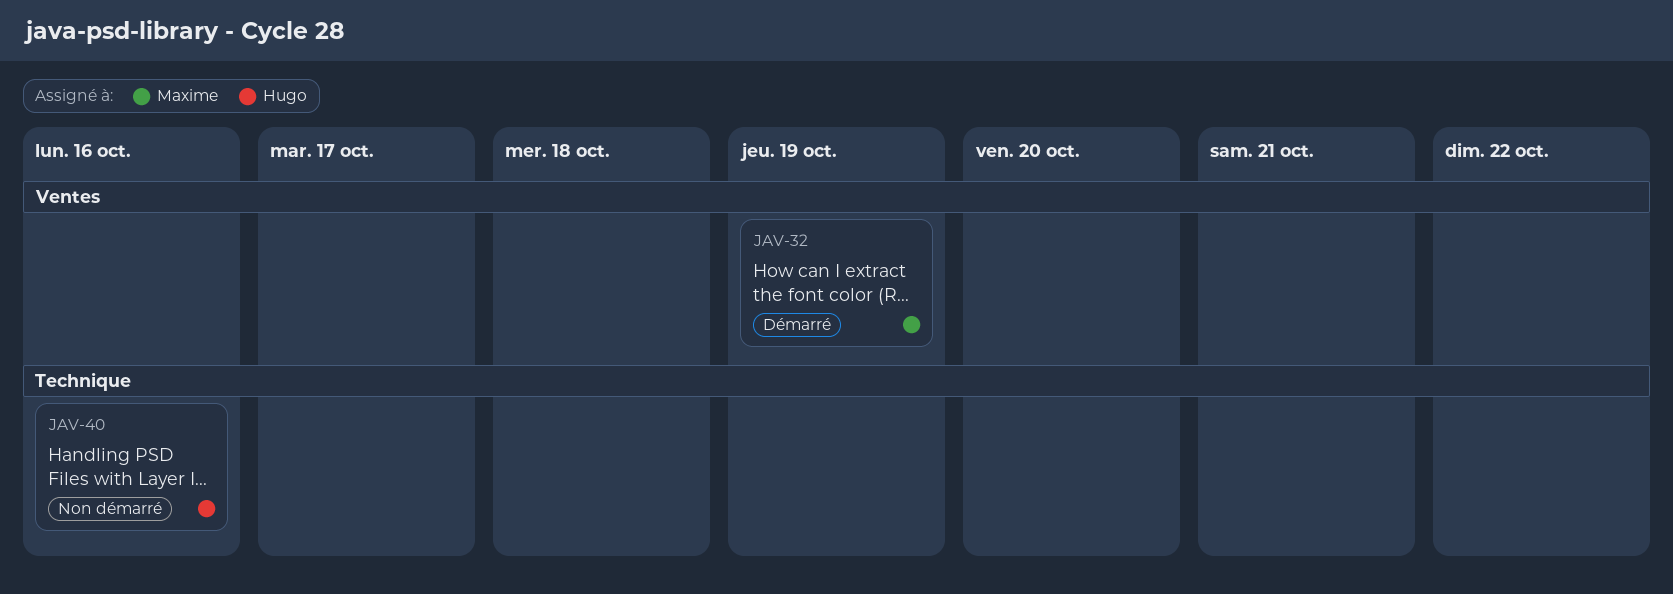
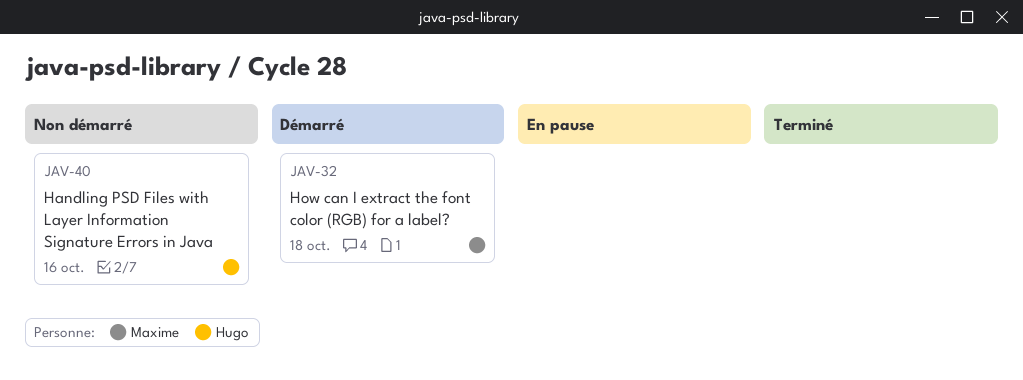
JAV-32, due: Oct 19 -> Oct 18

